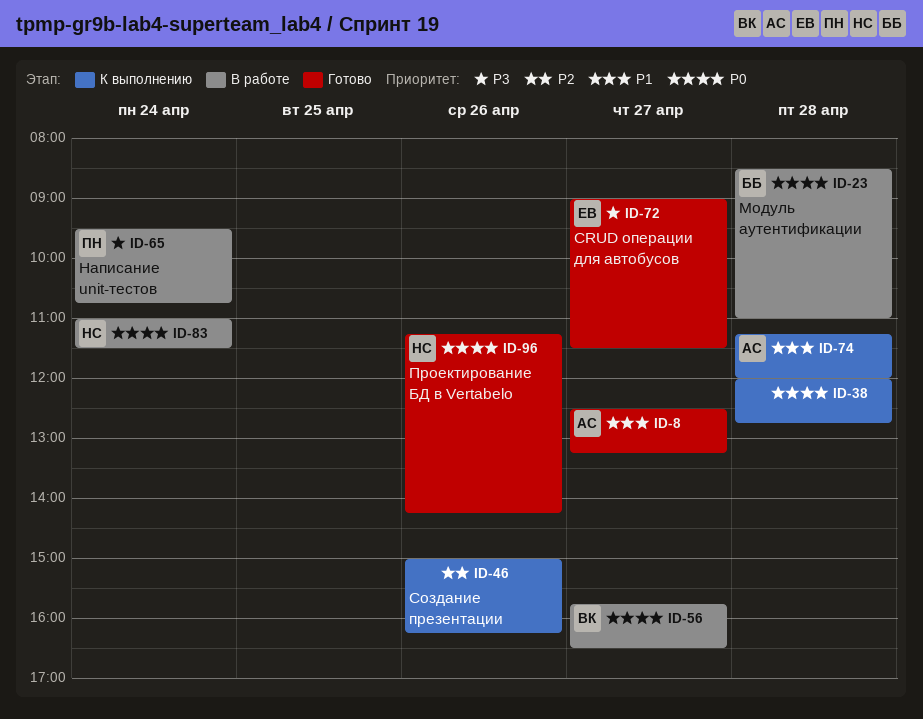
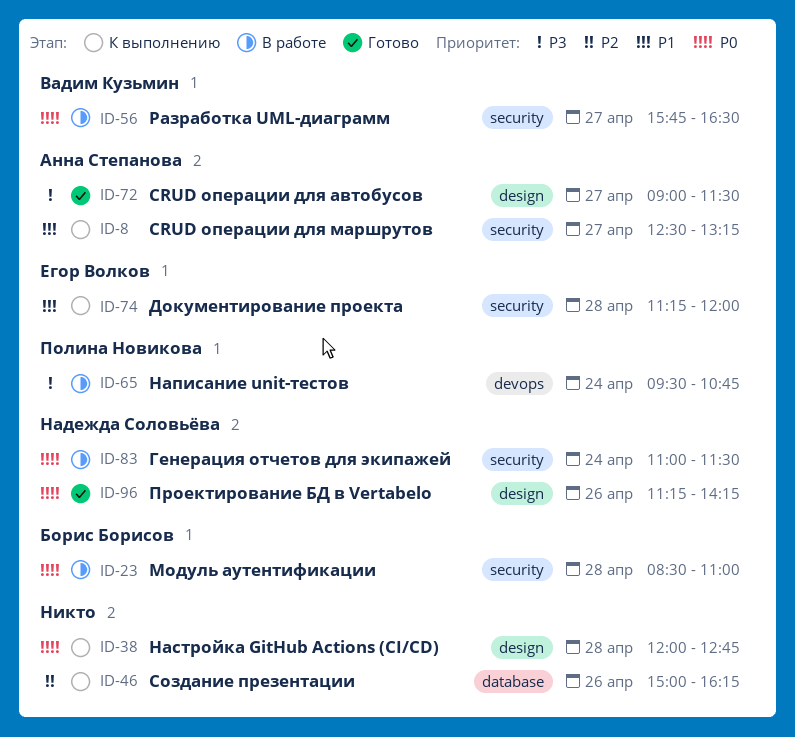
ID-8, status: Готово -> К выполнению
ID-72, owner: Егор Волков -> Анна Степанова
ID-74, owner: Анна Степанова -> Егор Волков

